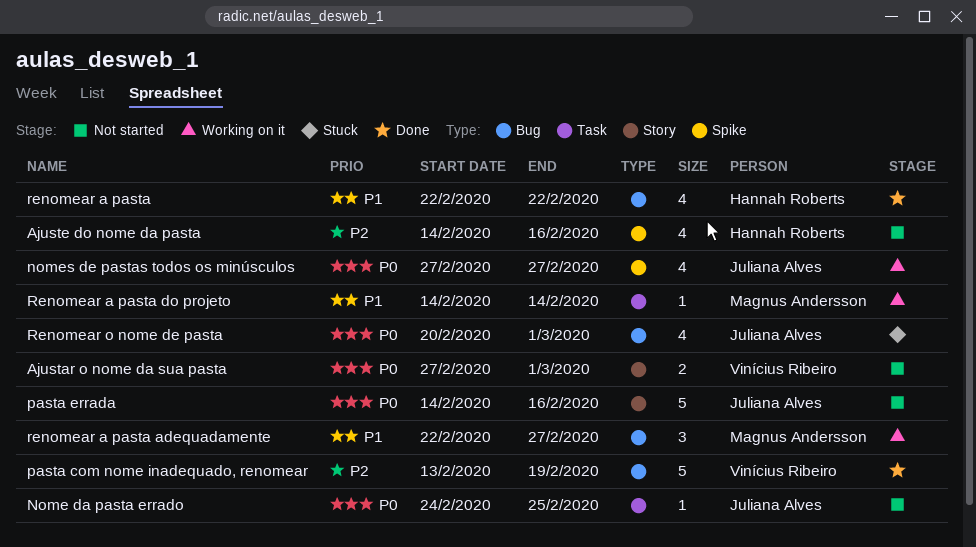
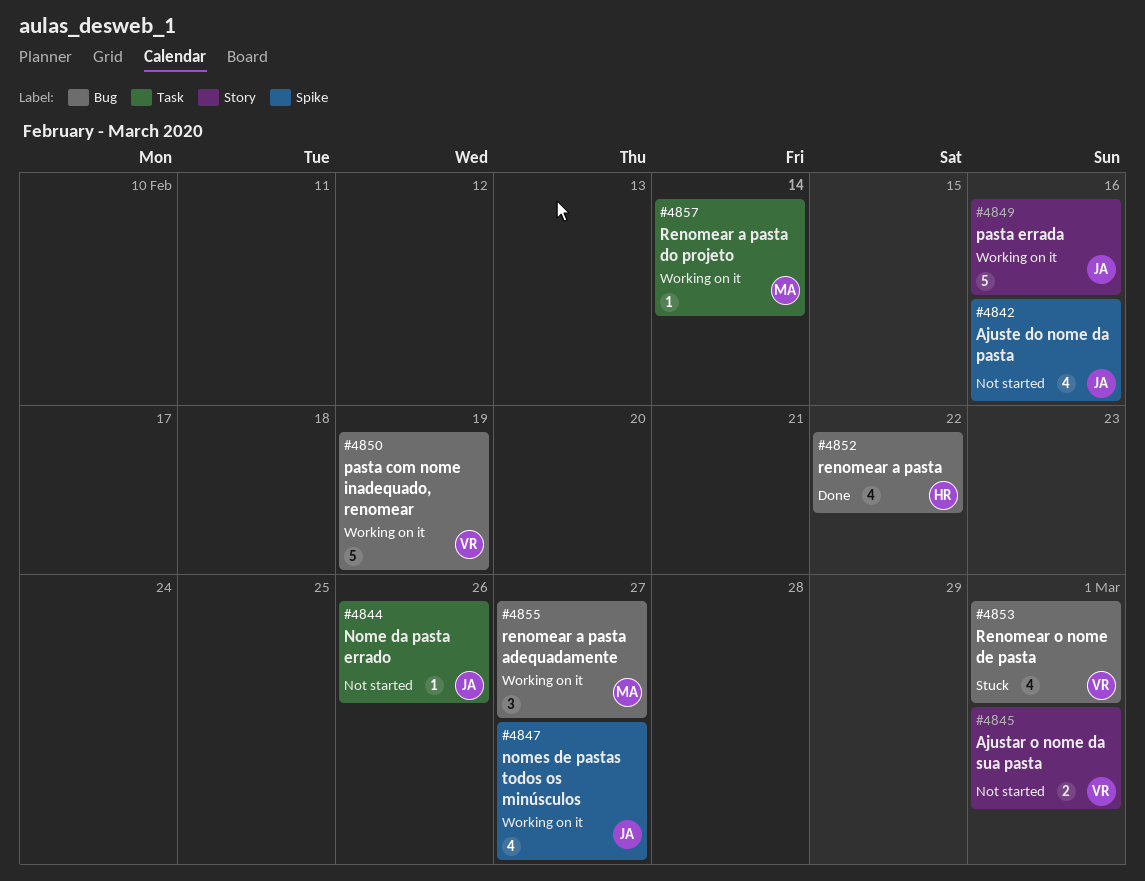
Ajuste do nome da pasta, owner: Hannah Roberts -> Juliana Alves
Nome da pasta errado, due: Feb 25 -> Feb 26
pasta com nome inadequado, renomear, status: Done -> Working on it
pasta errada, status: Not started -> Working on it
Renomear o nome de pasta, owner: Juliana Alves -> Vinícius Ribeiro

